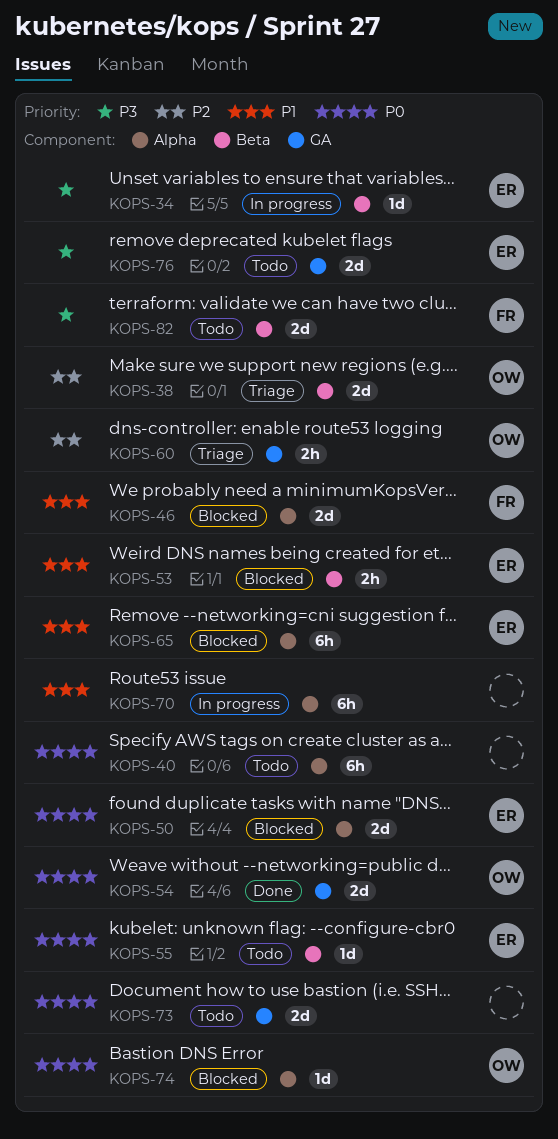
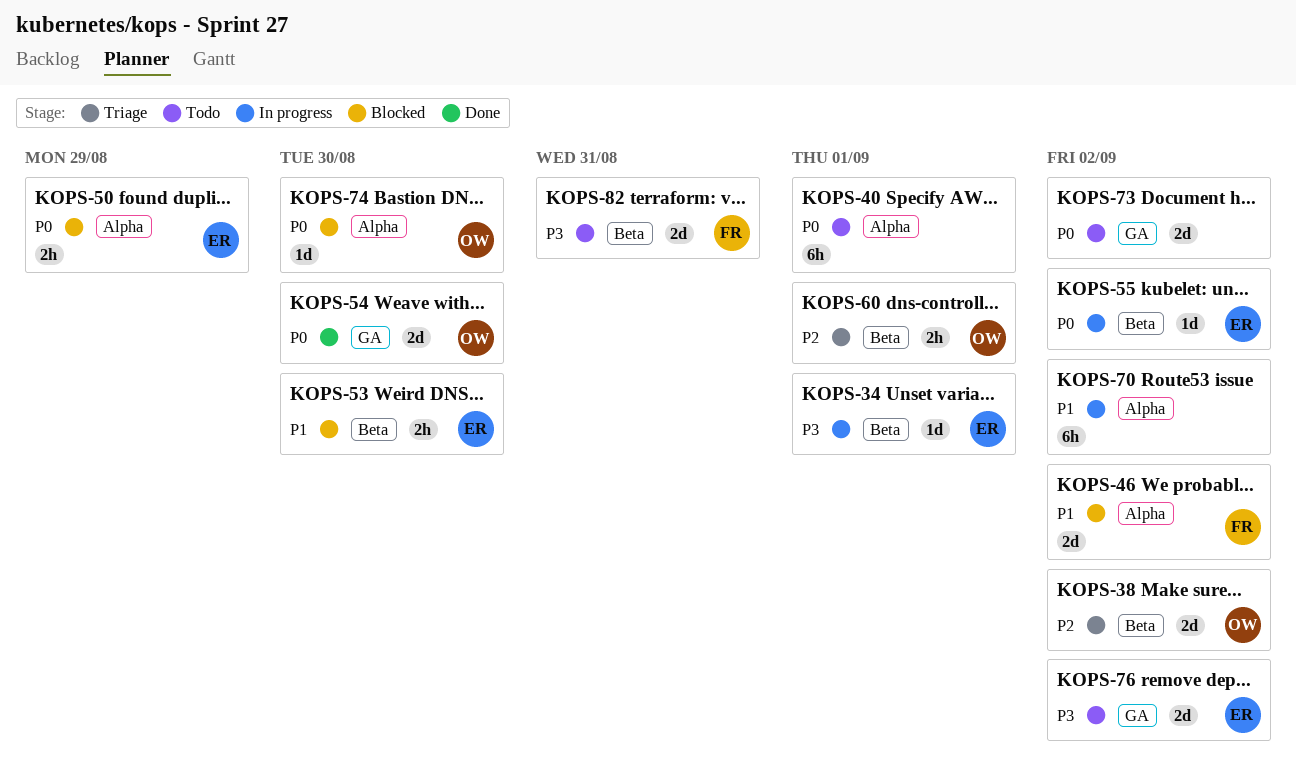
KOPS-50, estimate: 2d -> 2h
KOPS-55, status: Todo -> In progress
KOPS-60, label: GA -> Beta
KOPS-65: present -> none

